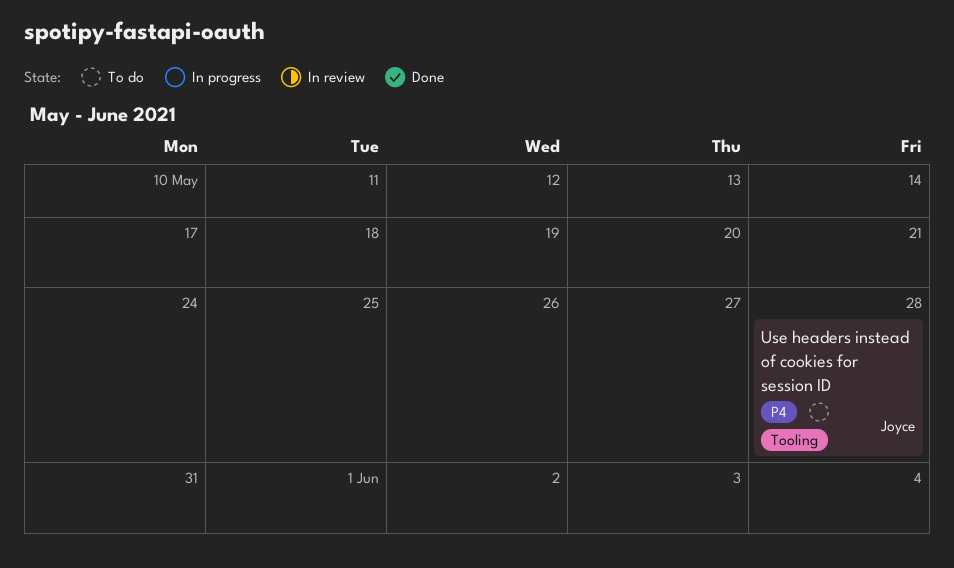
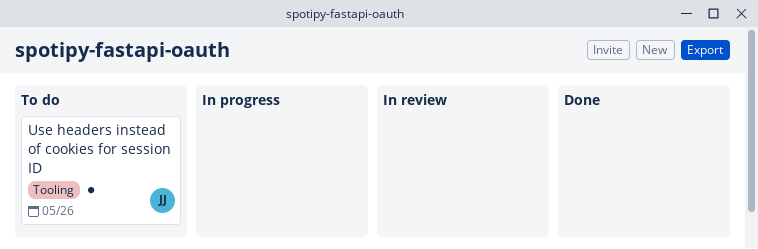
Use headers instead of cookies for session ID, due: May 28 -> May 26

